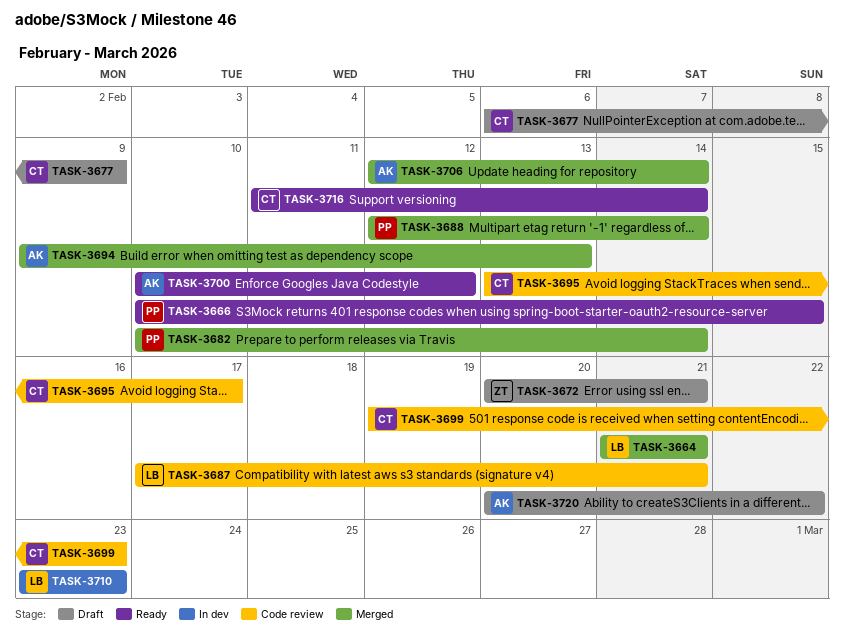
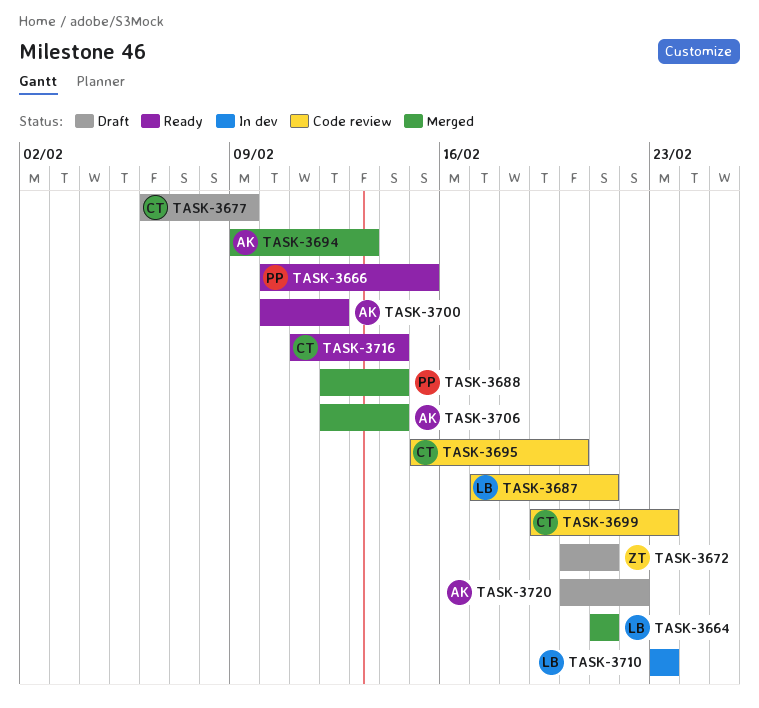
TASK-3682: present -> none
TASK-3695, start: Feb 13 -> Feb 15
TASK-3695, due: Feb 17 -> Feb 20

